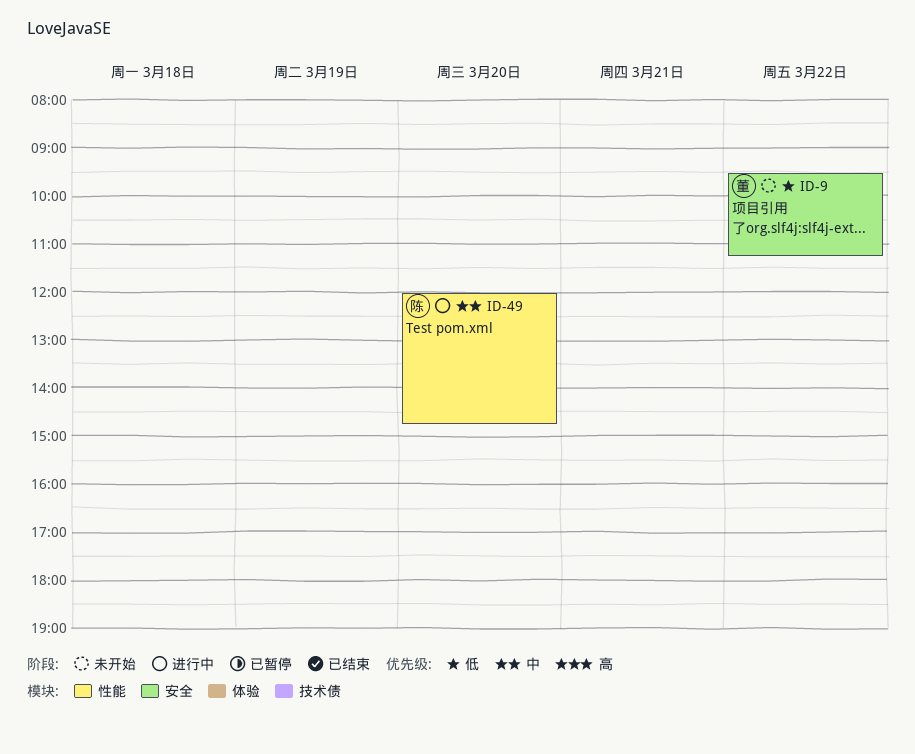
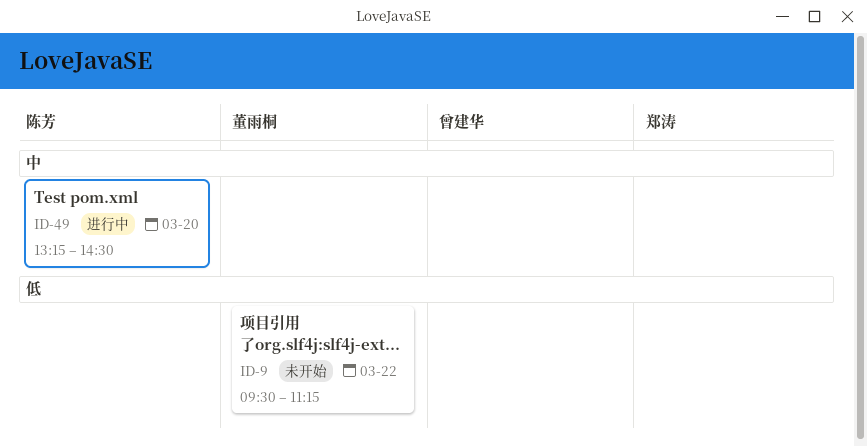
ID-49, begins: 12:00 -> 13:15
ID-49, ends: 14:45 -> 14:30

